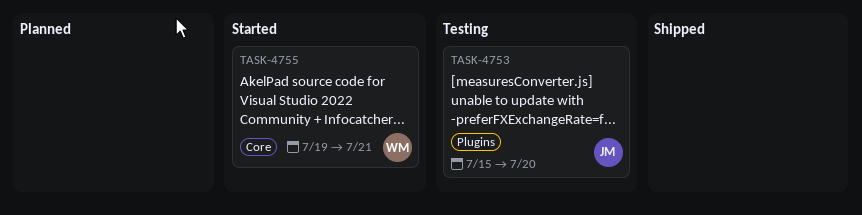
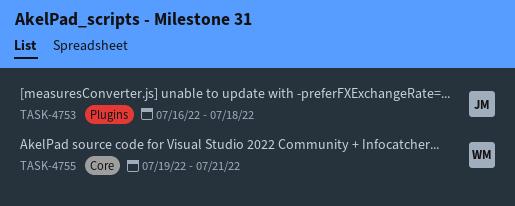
TASK-4753, start: Jul 15 -> Jul 16
TASK-4753, due: Jul 20 -> Jul 18

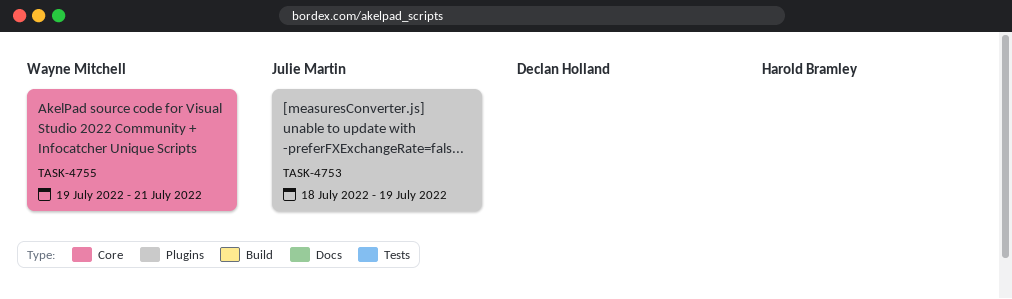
TASK-4753, start: Jul 16 -> Jul 18
TASK-4753, due: Jul 18 -> Jul 19

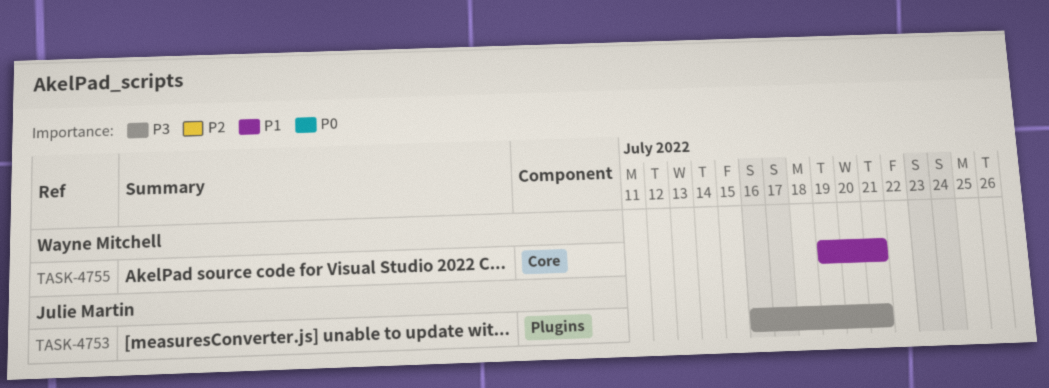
TASK-4753, start: Jul 18 -> Jul 16
TASK-4753, due: Jul 19 -> Jul 21

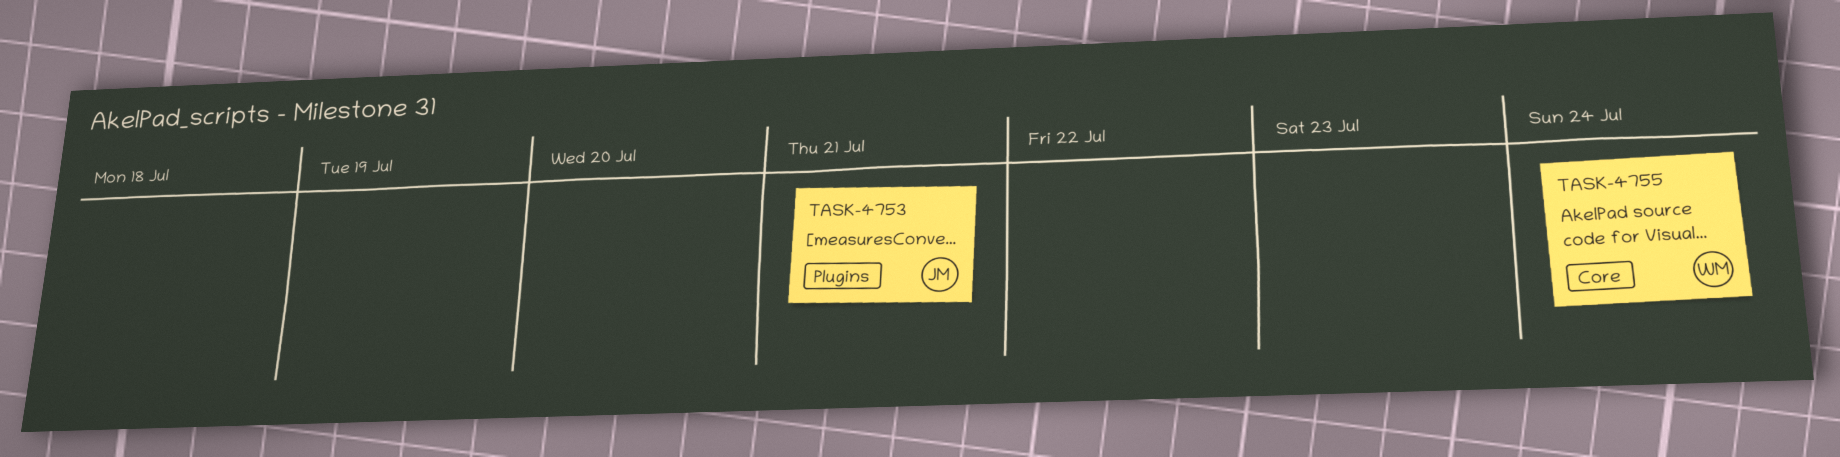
TASK-4755, due: Jul 21 -> Jul 24

